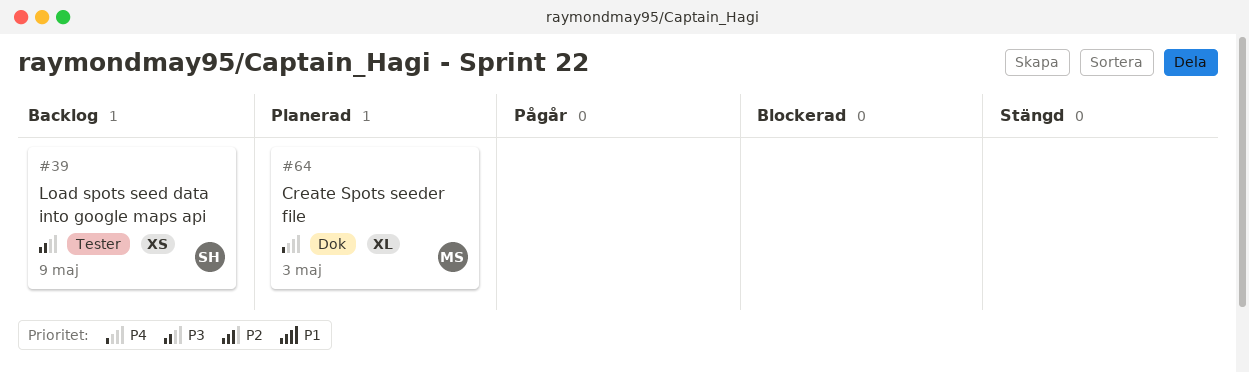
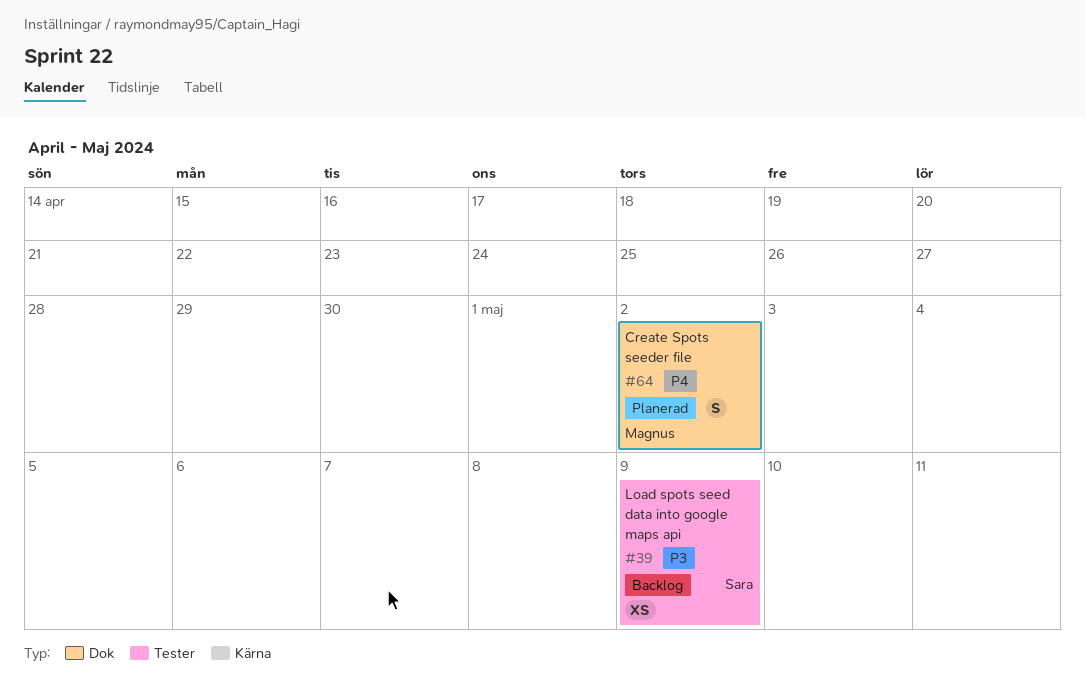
#64, estimate: XL -> S
#64, due: May 3 -> May 2

